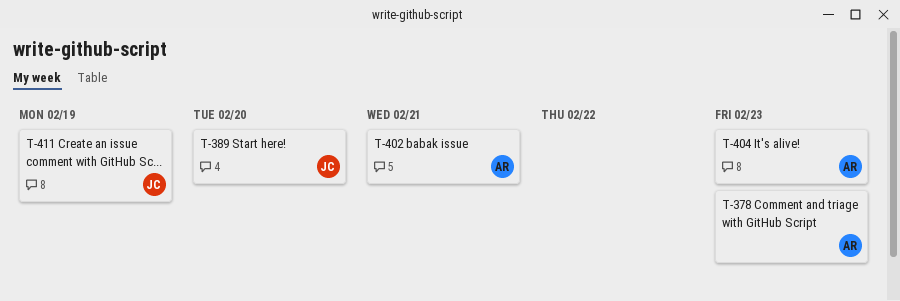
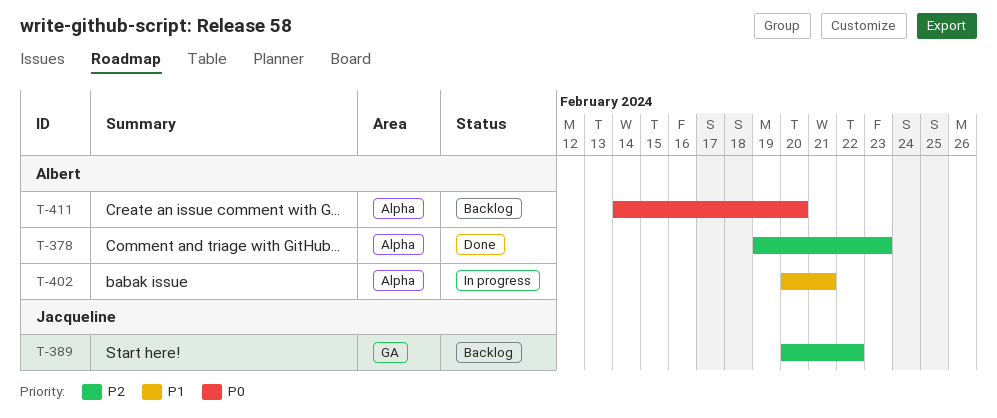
T-389, due: Feb 20 -> Feb 22
T-404: present -> none
T-411, owner: Jacqueline -> Albert
T-411, due: Feb 19 -> Feb 20

